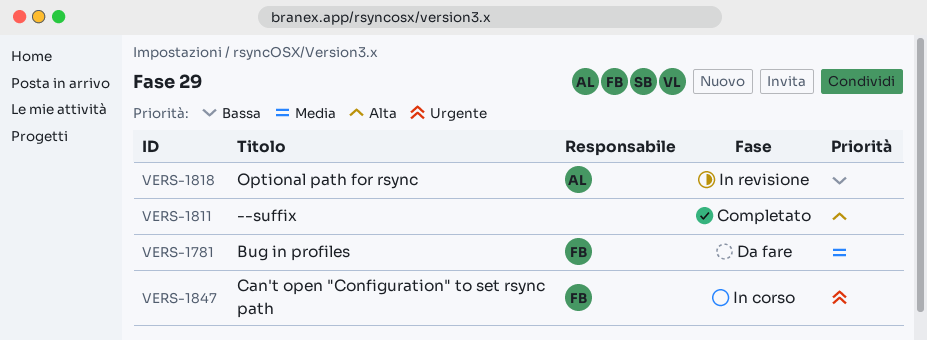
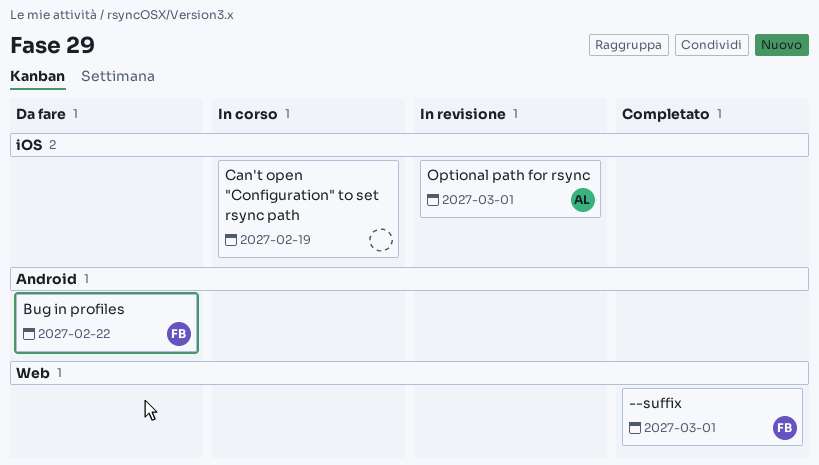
--suffix, owner: none -> FB
Can't open "Configuration" to set rsync path, owner: FB -> none

